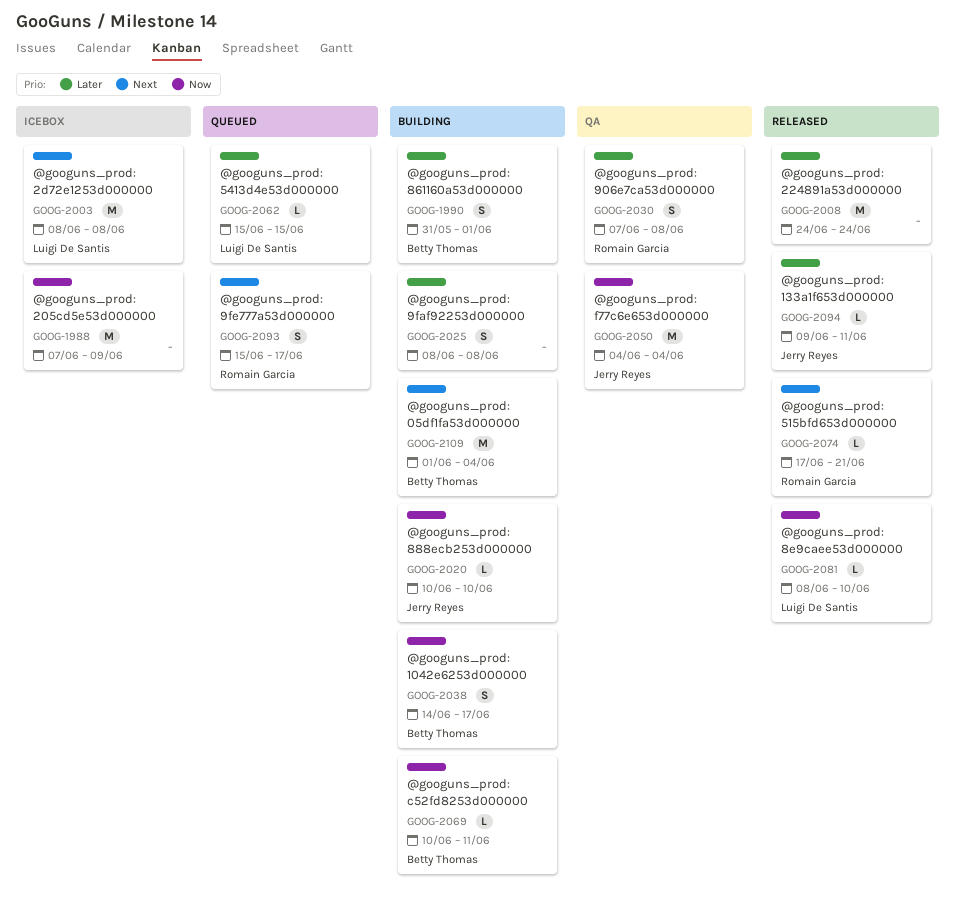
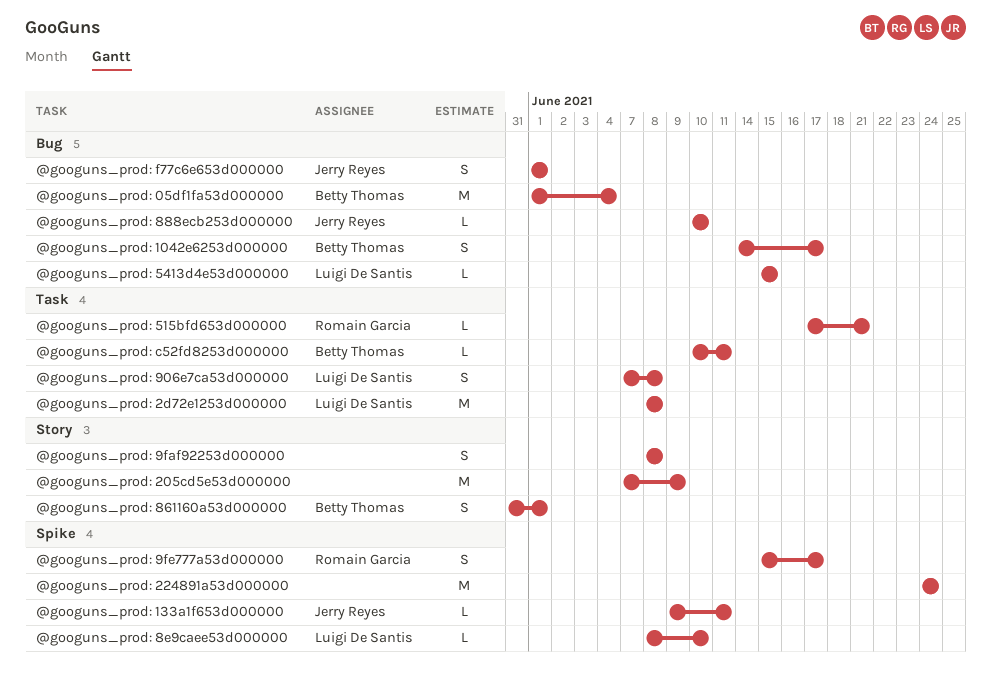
@googuns_prod: 906e7ca53d000000, owner: Romain Garcia -> Luigi De Santis
@googuns_prod: f77c6e653d000000, estimate: M -> S
@googuns_prod: f77c6e653d000000, start: Jun 4 -> Jun 1
@googuns_prod: f77c6e653d000000, due: Jun 4 -> Jun 1

